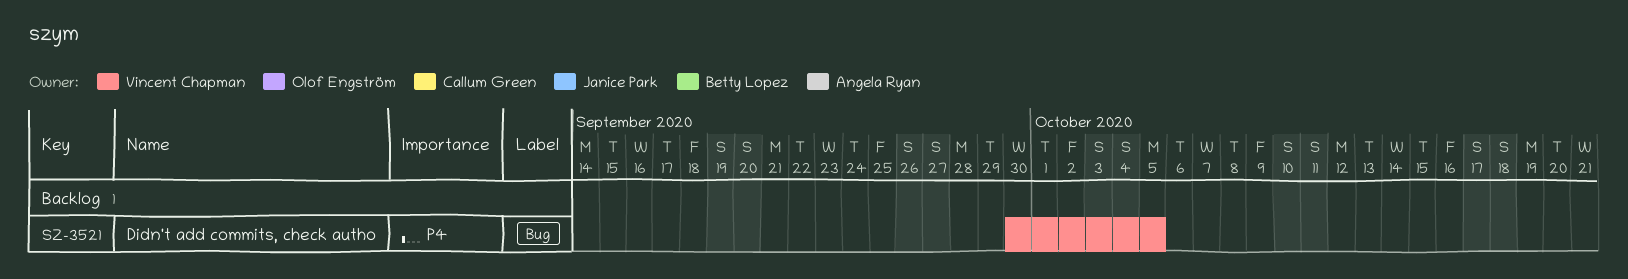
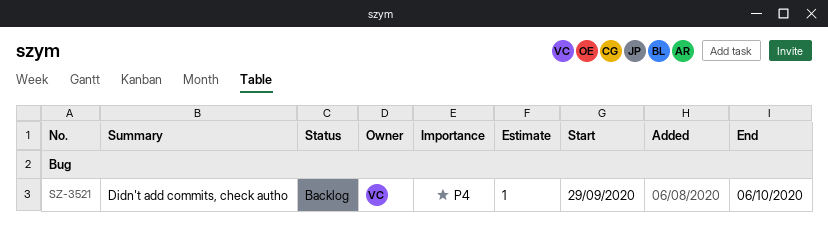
SZ-3521, start: Sep 30 -> Sep 29
SZ-3521, due: Oct 5 -> Oct 6

